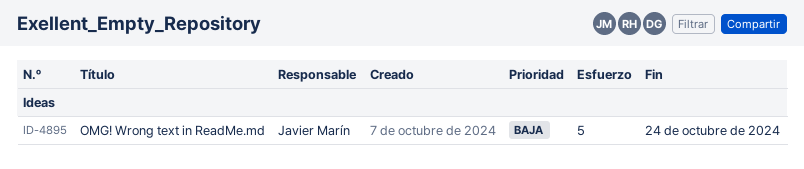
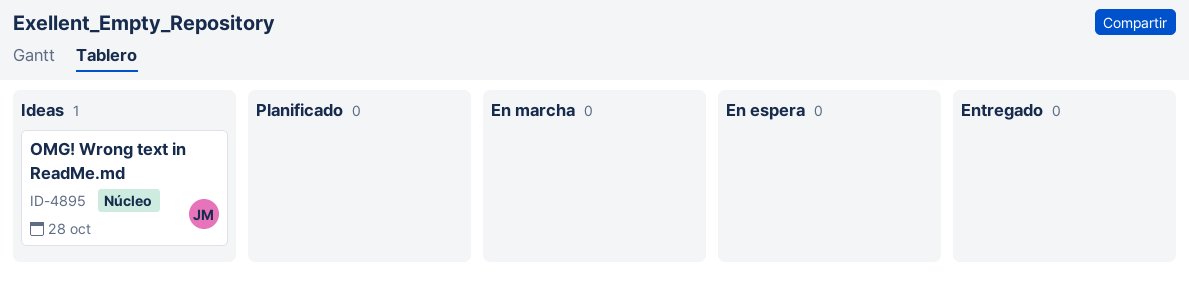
ID-4895, due: Oct 24 -> Oct 28

